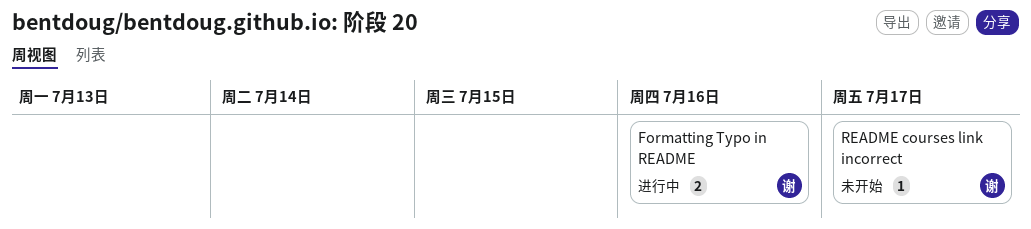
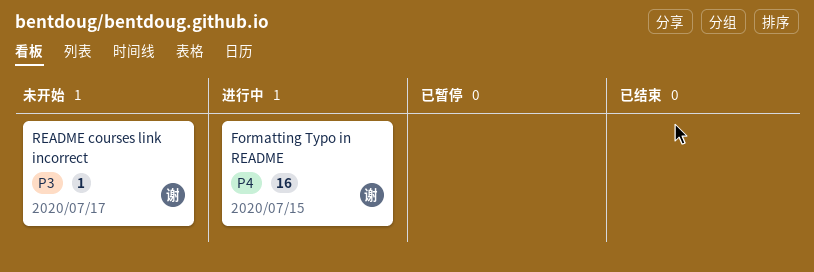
Formatting Typo in README, estimate: 2 -> 16
Formatting Typo in README, due: Jul 16 -> Jul 15

